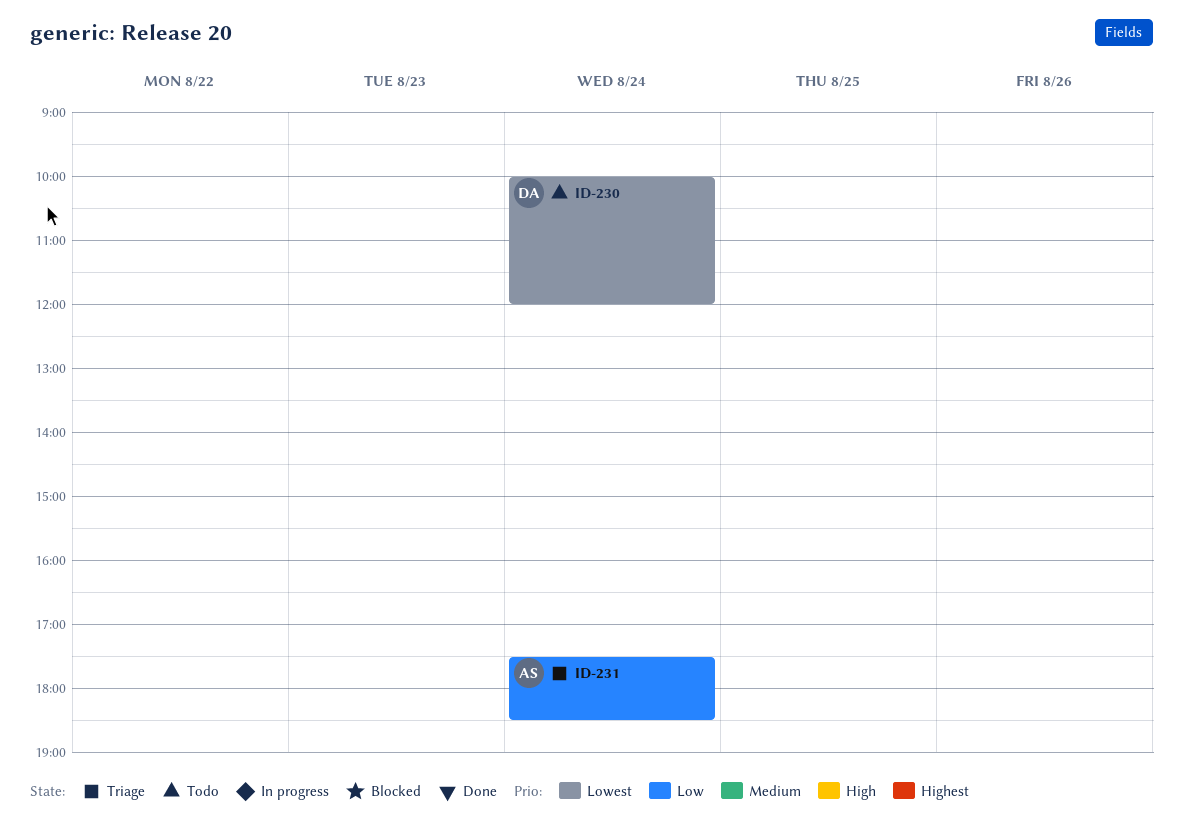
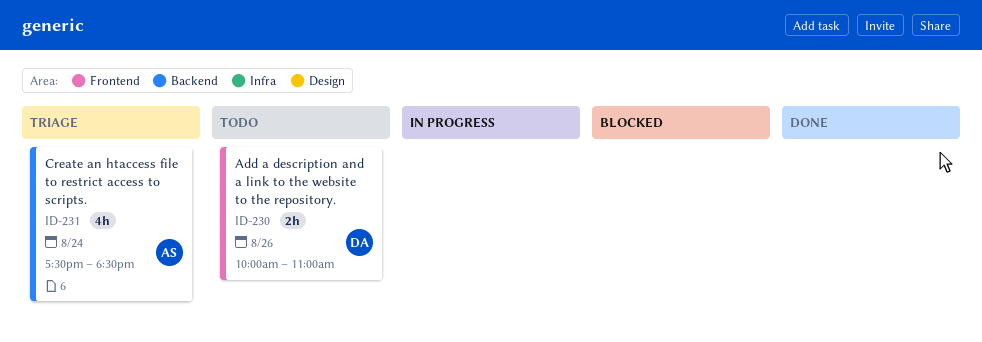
ID-230, day: Aug 24 -> Aug 26
ID-230, ends: 12:00 -> 11:00

